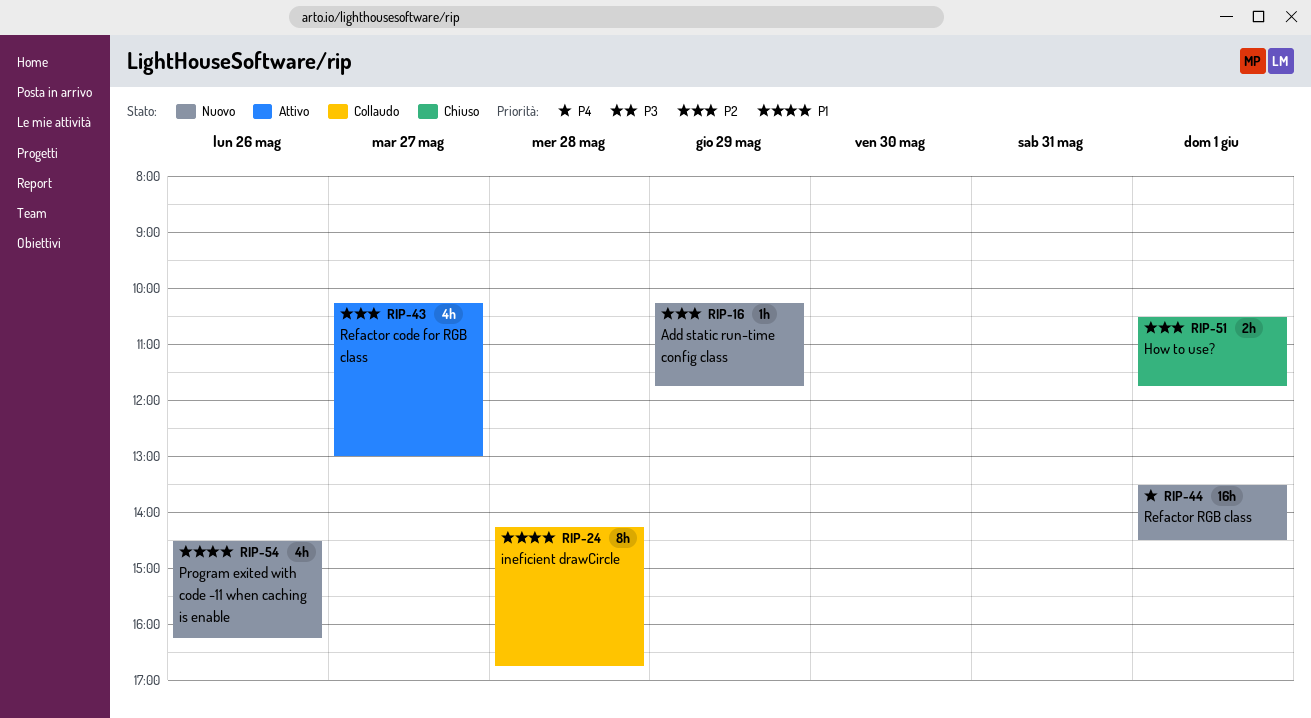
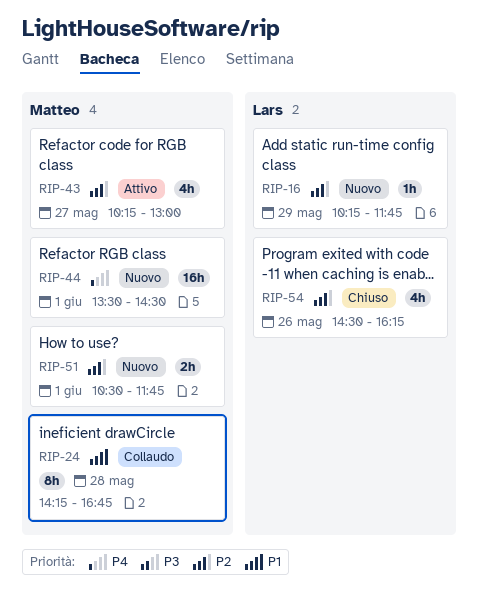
RIP-51, status: Chiuso -> Nuovo
RIP-54, status: Nuovo -> Chiuso
RIP-54, priority: P1 -> P2

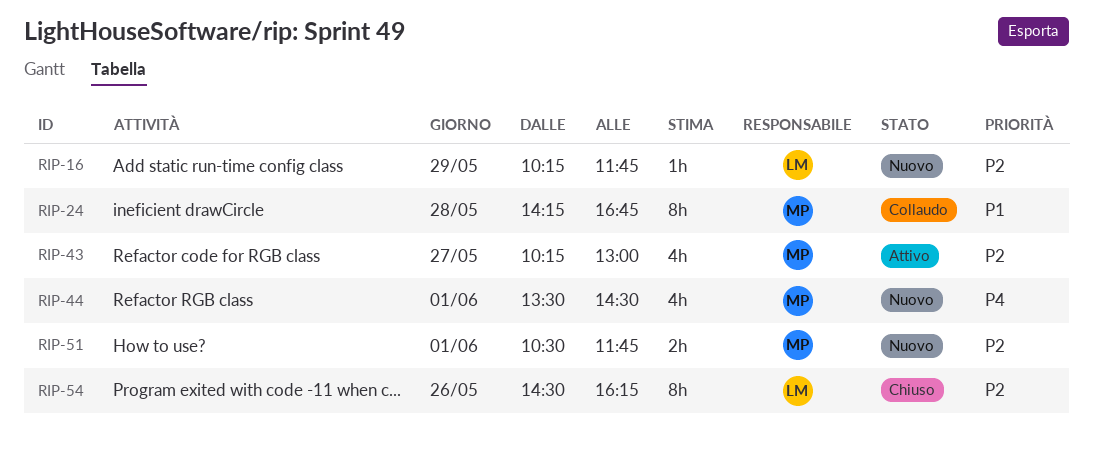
RIP-44, estimate: 16h -> 4h
RIP-54, estimate: 4h -> 8h

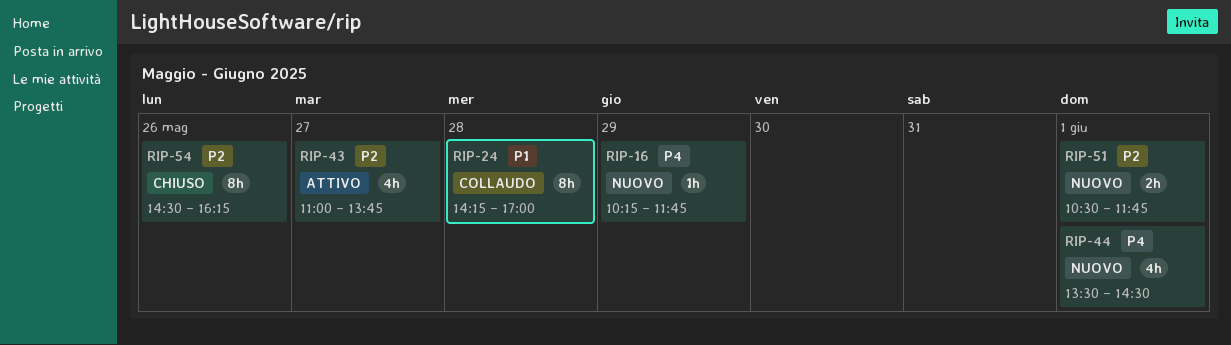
RIP-16, priority: P2 -> P4
RIP-24, ends: 16:45 -> 17:00
RIP-43, begins: 10:15 -> 11:00
RIP-43, ends: 13:00 -> 13:45

